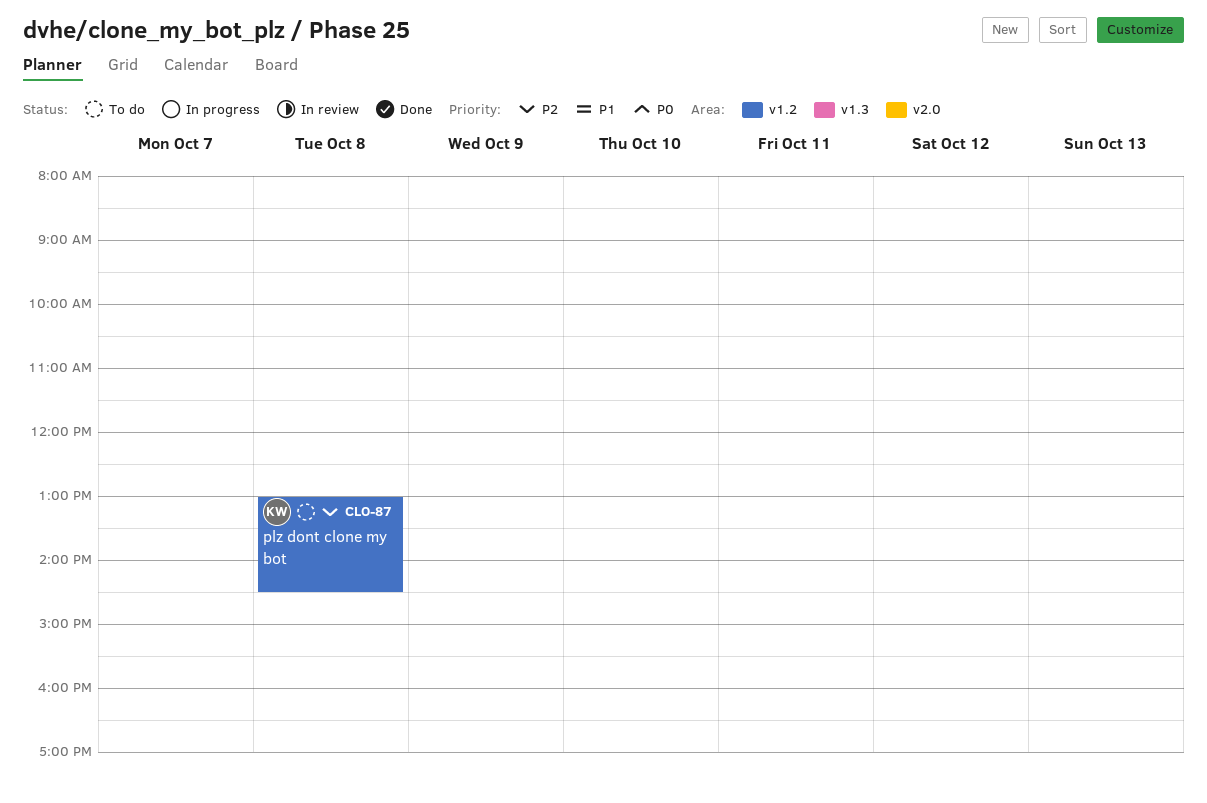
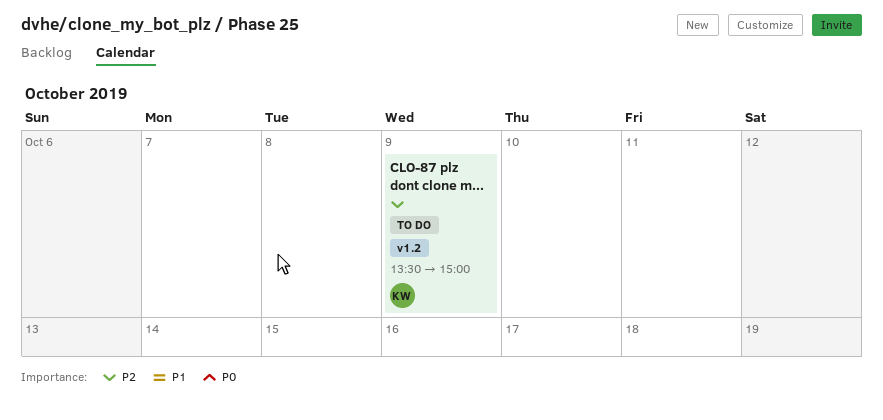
CLO-87, day: Oct 8 -> Oct 9
CLO-87, begins: 13:00 -> 13:30
CLO-87, ends: 14:30 -> 15:00

